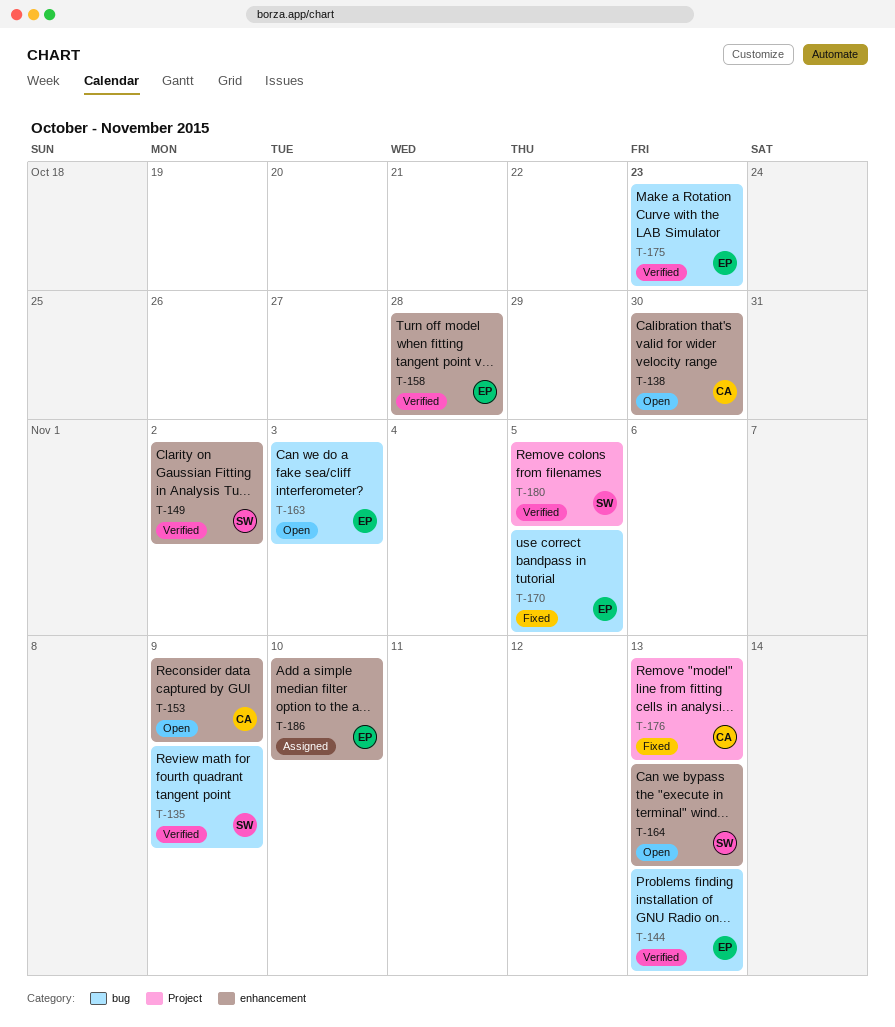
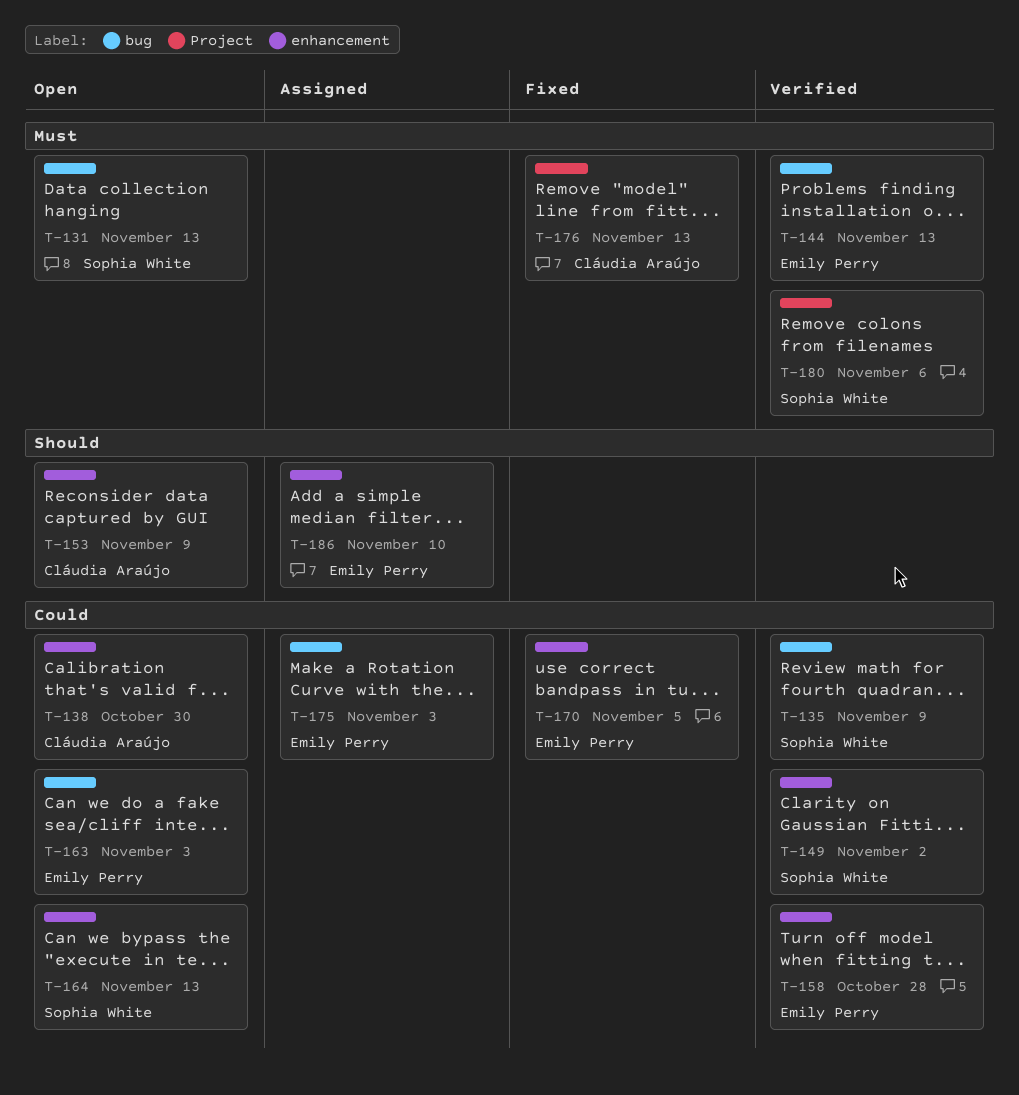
T-131: none -> present
T-170, label: bug -> enhancement
T-175, status: Verified -> Assigned
T-175, due: Oct 23 -> Nov 3
T-180, due: Nov 5 -> Nov 6

